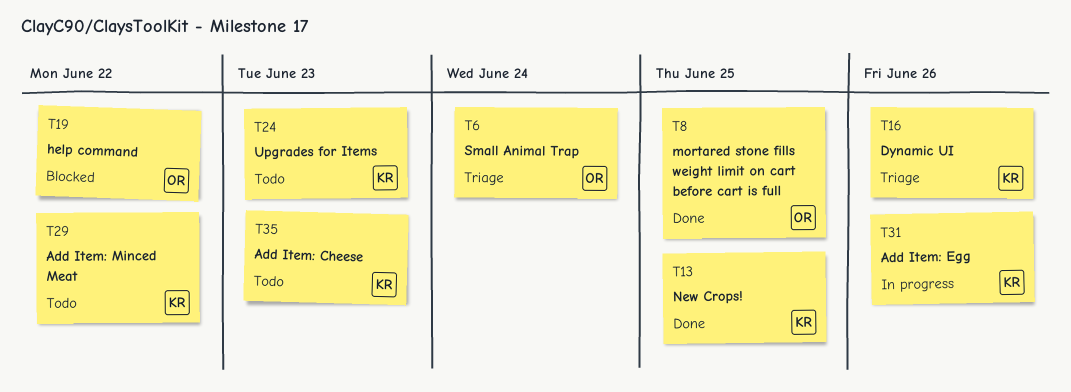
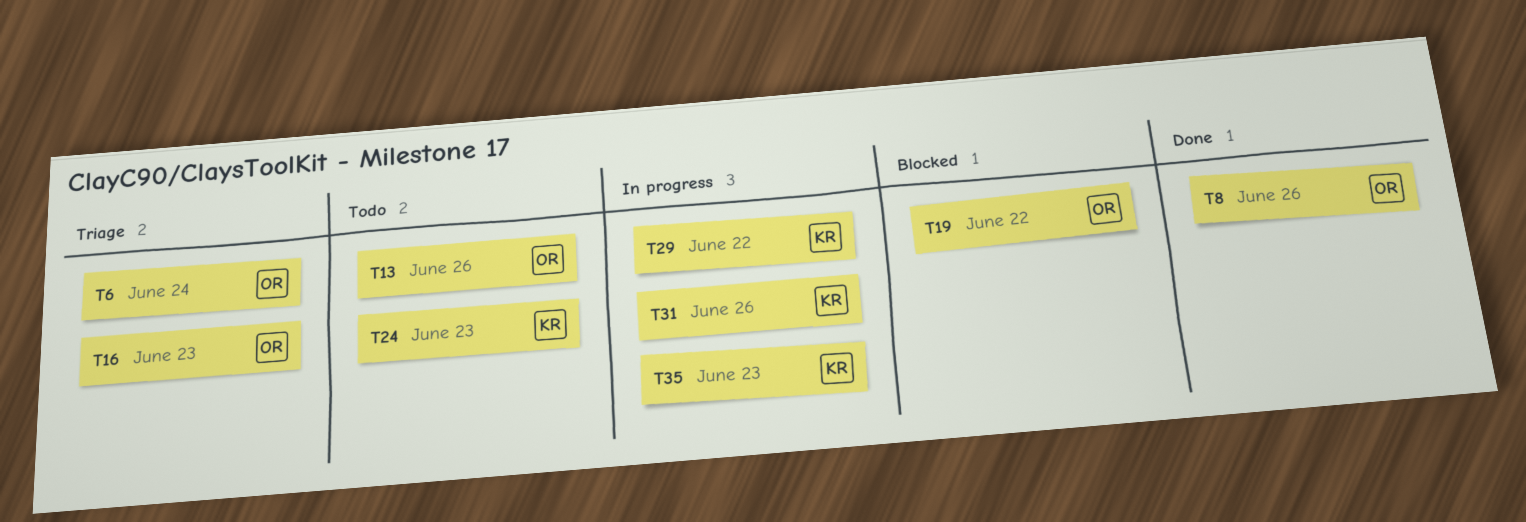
T8, due: Jun 25 -> Jun 26
T13, status: Done -> Todo
T13, owner: KR -> OR
T13, due: Jun 25 -> Jun 26
T16, owner: KR -> OR
T16, due: Jun 26 -> Jun 23
T29, status: Todo -> In progress
T35, status: Todo -> In progress

